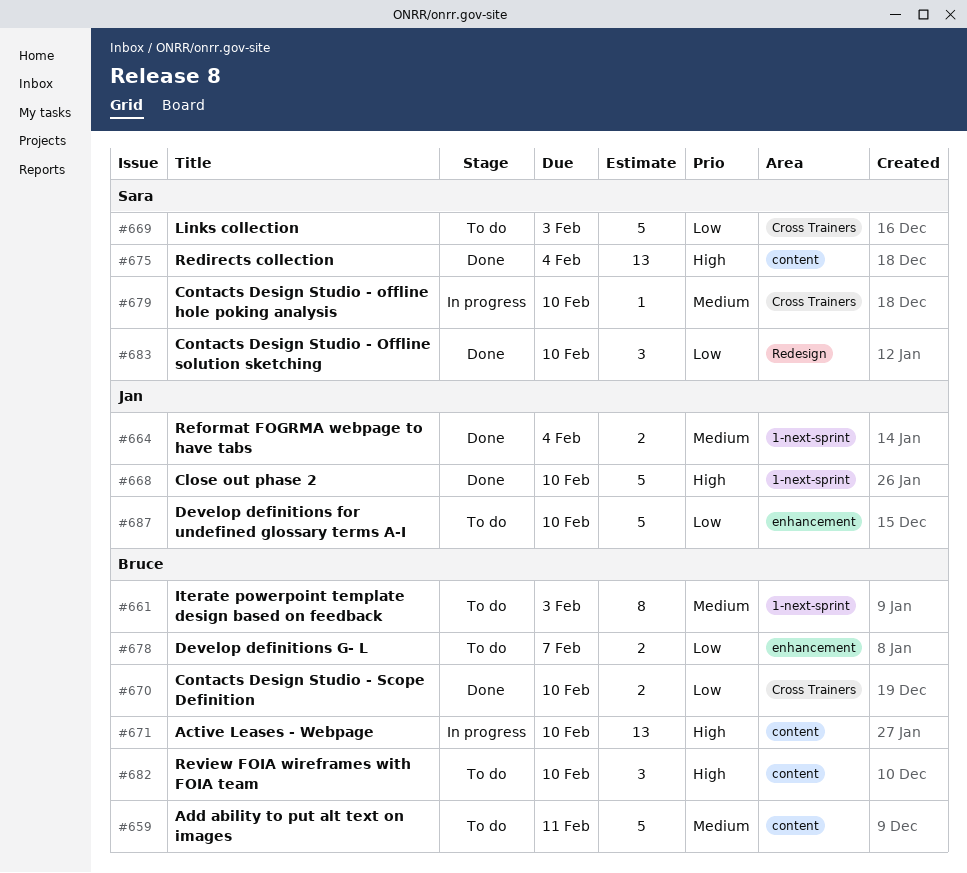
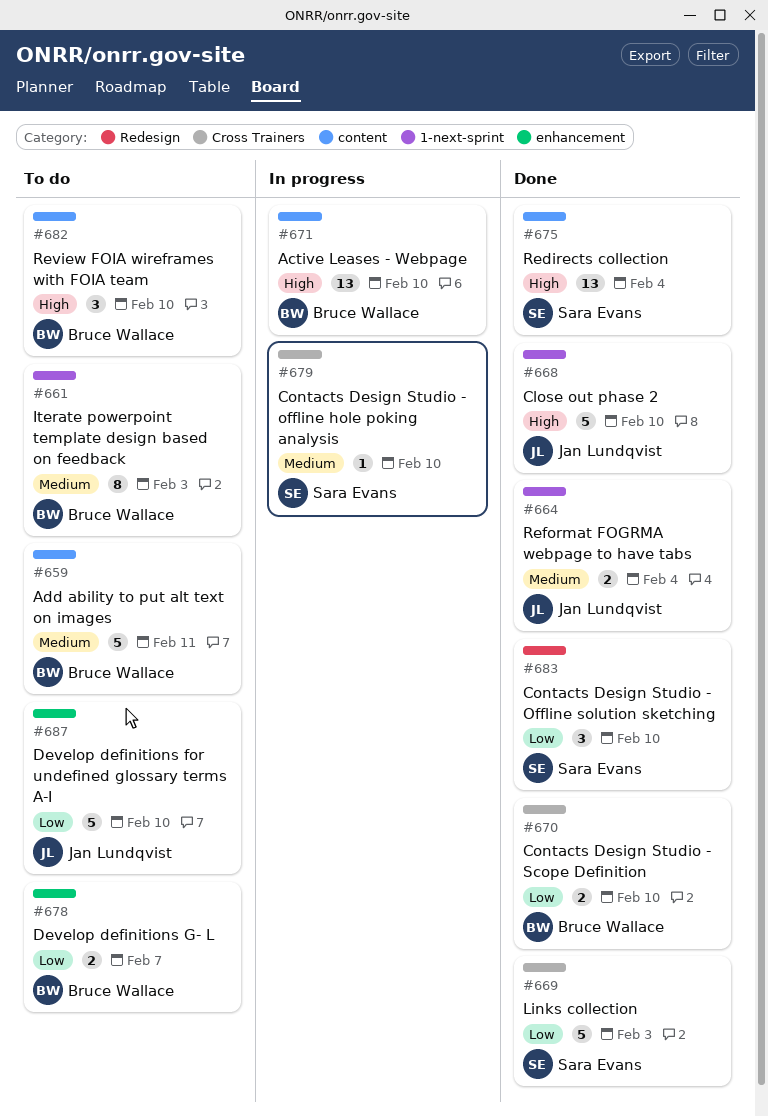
#669, status: To do -> Done

